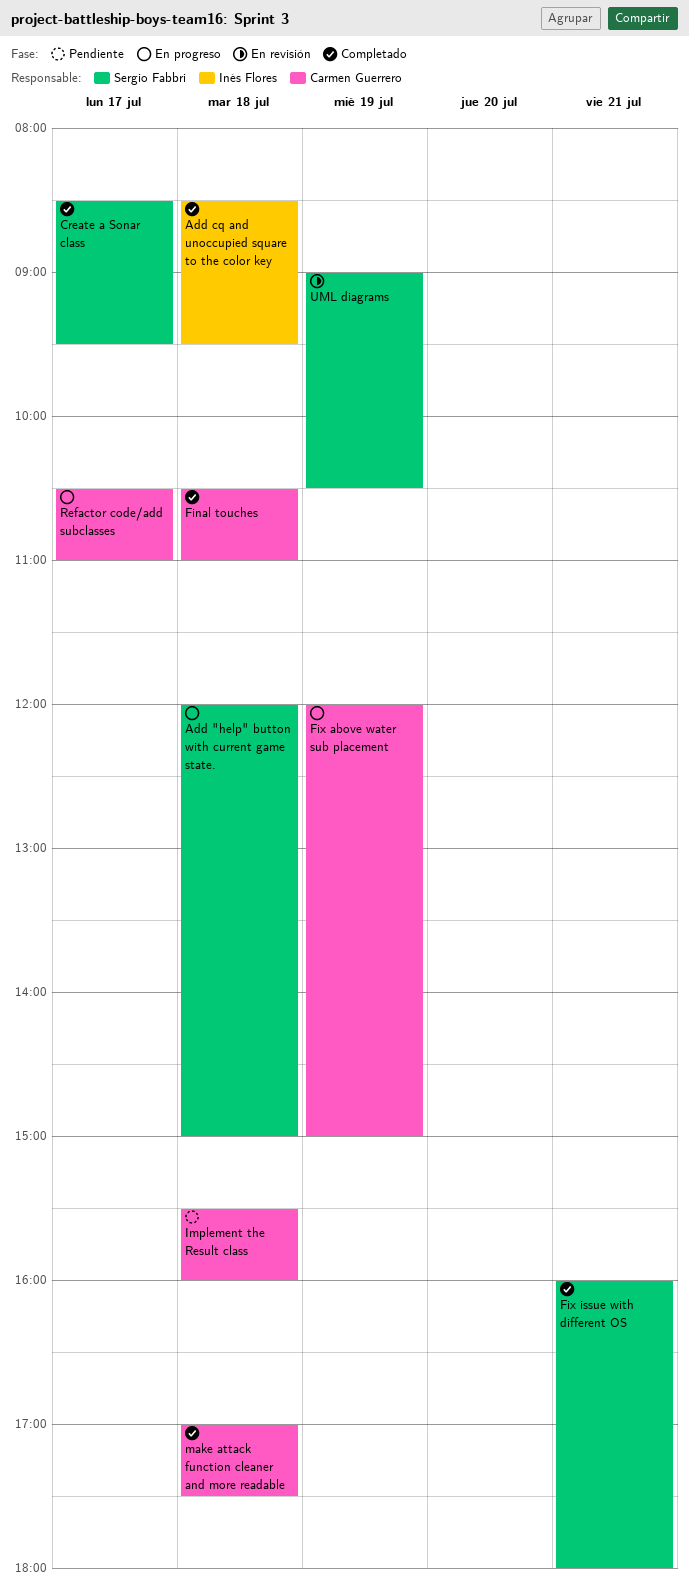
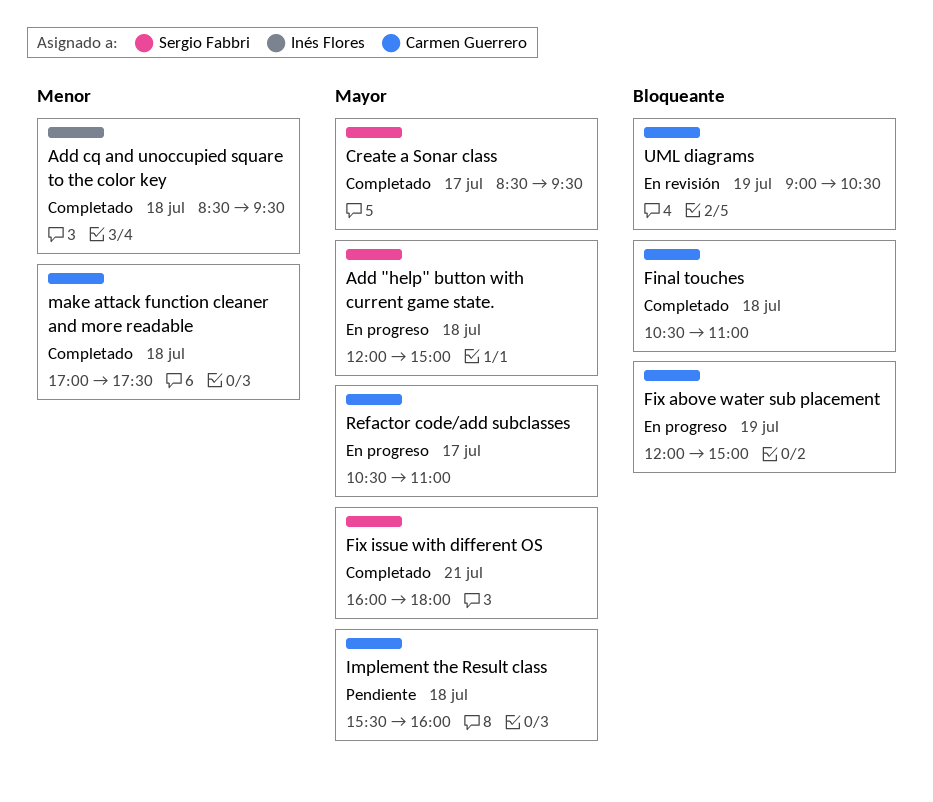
UML diagrams, owner: Sergio Fabbri -> Carmen Guerrero

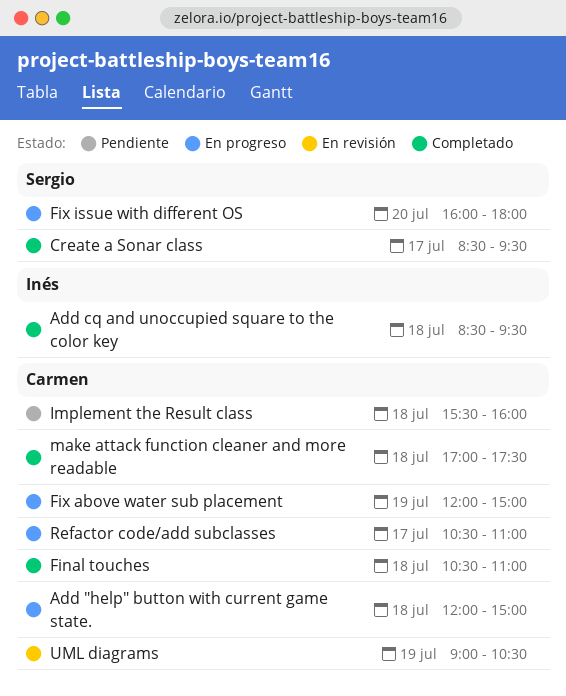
Add "help" button with current game state., owner: Sergio Fabbri -> Carmen Guerrero
Fix issue with different OS, status: Completado -> En progreso
Fix issue with different OS, day: Jul 21 -> Jul 20

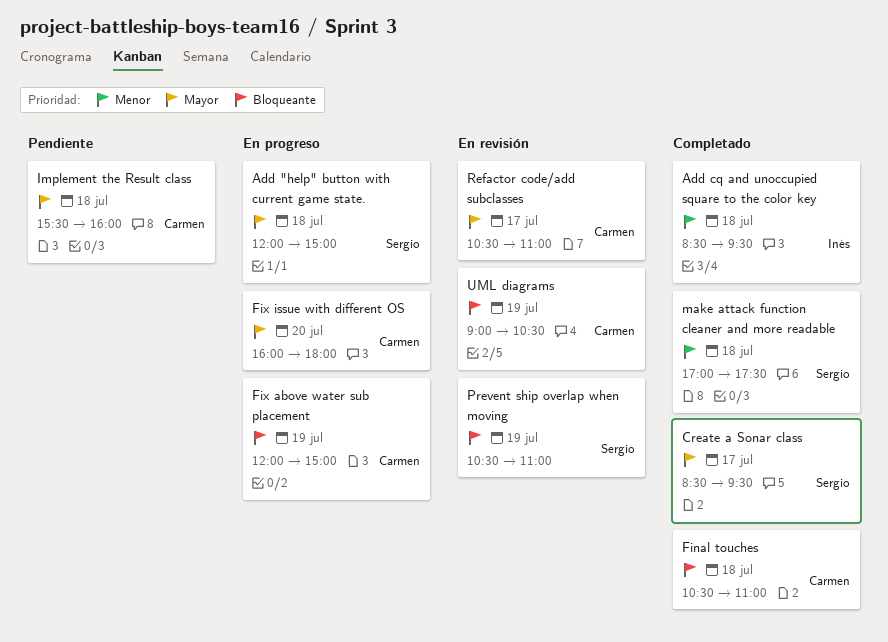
Add "help" button with current game state., owner: Carmen -> Sergio
Fix issue with different OS, owner: Sergio -> Carmen
make attack function cleaner and more readable, owner: Carmen -> Sergio
Prevent ship overlap when moving: none -> present
Refactor code/add subclasses, status: En progreso -> En revisión

